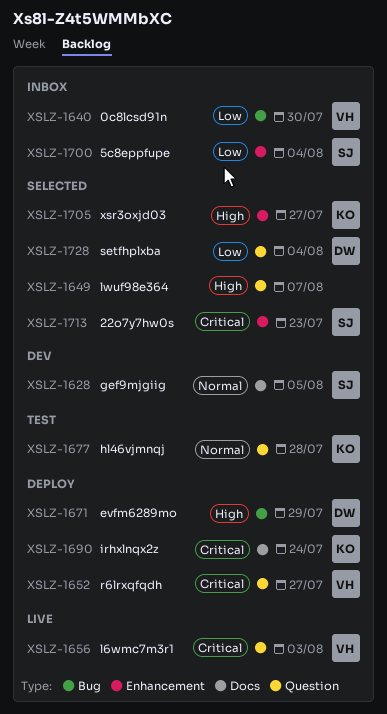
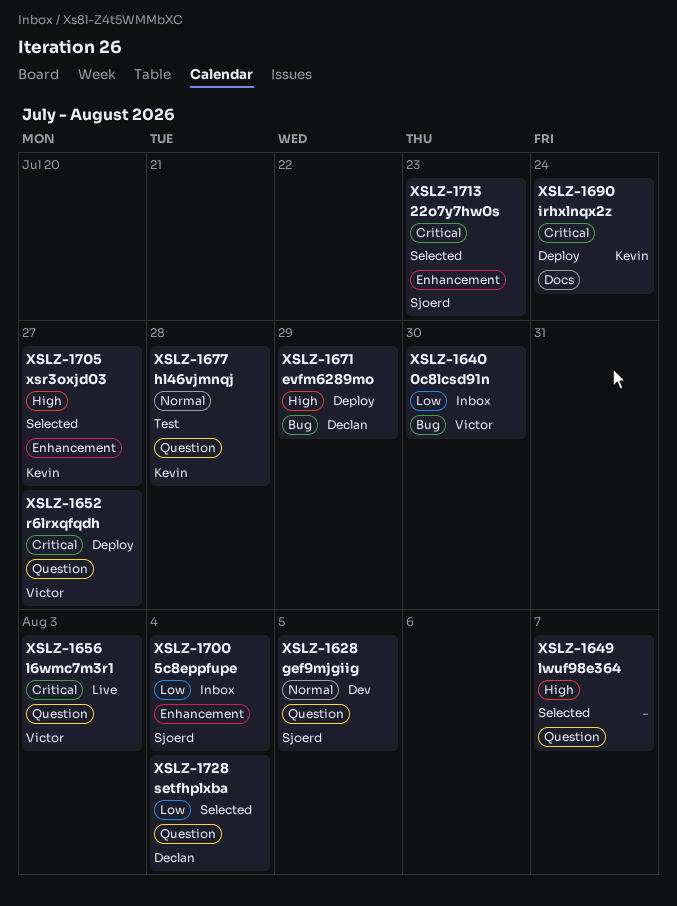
XSLZ-1628, label: Docs -> Question

